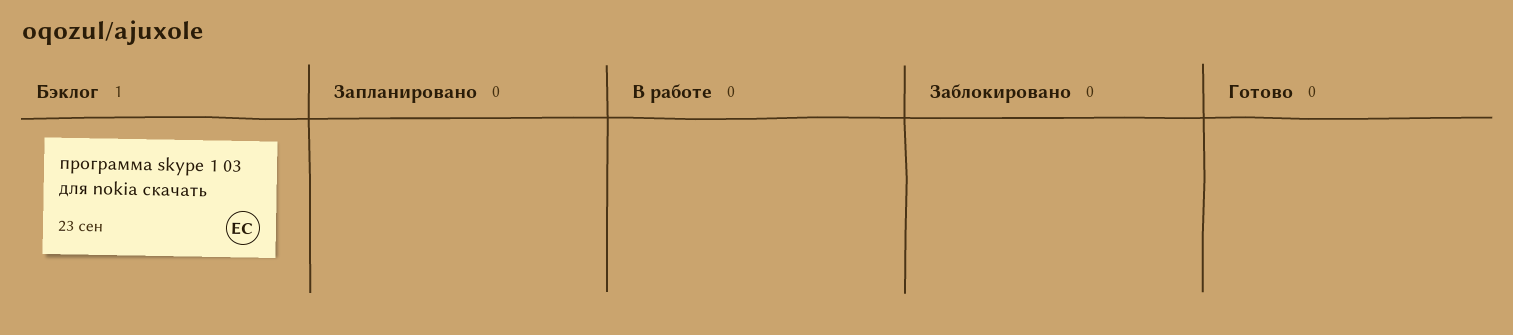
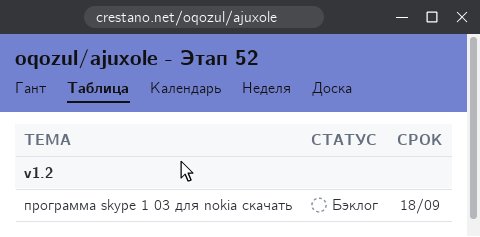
программа skype 1 03 для nokia скачать, due: Sep 23 -> Sep 18

